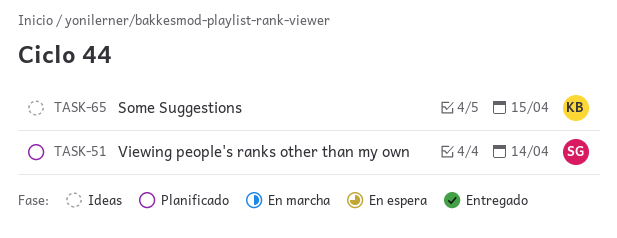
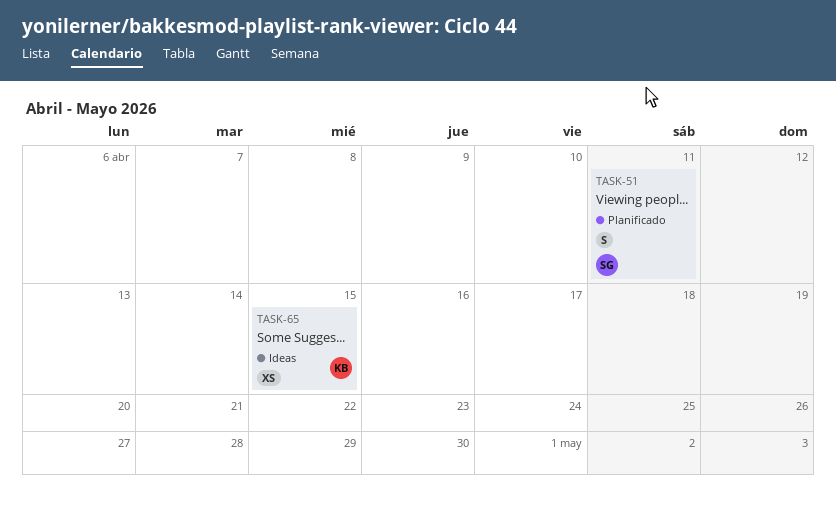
TASK-51, due: Apr 14 -> Apr 11

